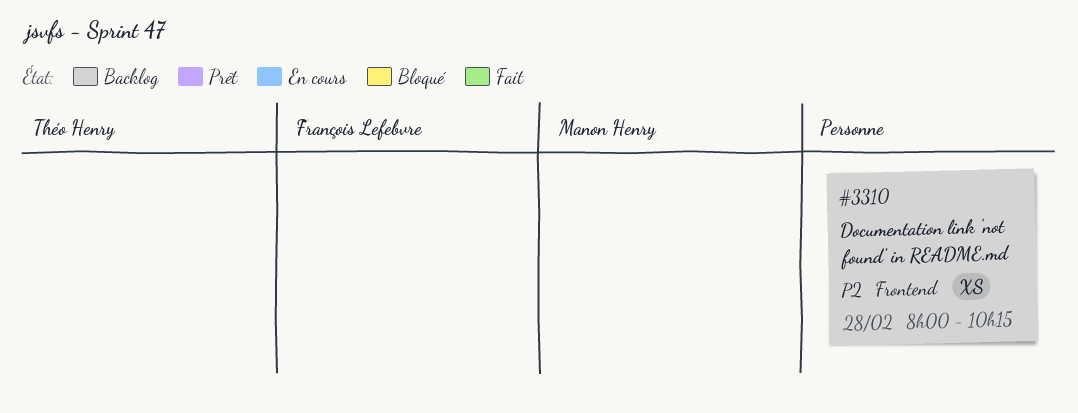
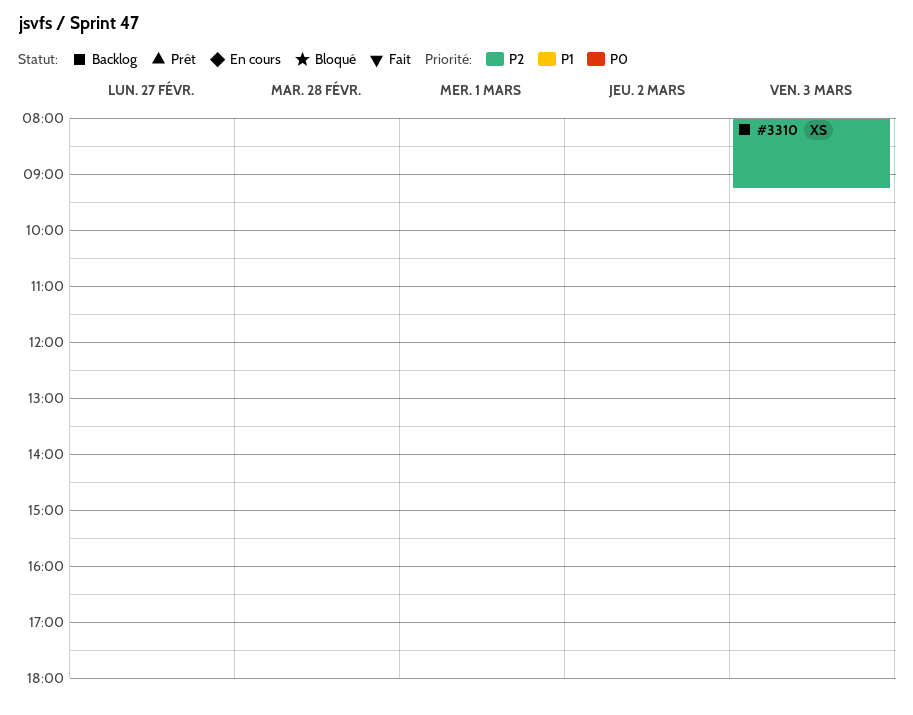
#3310, day: Feb 28 -> Mar 3
#3310, ends: 10:15 -> 09:15

